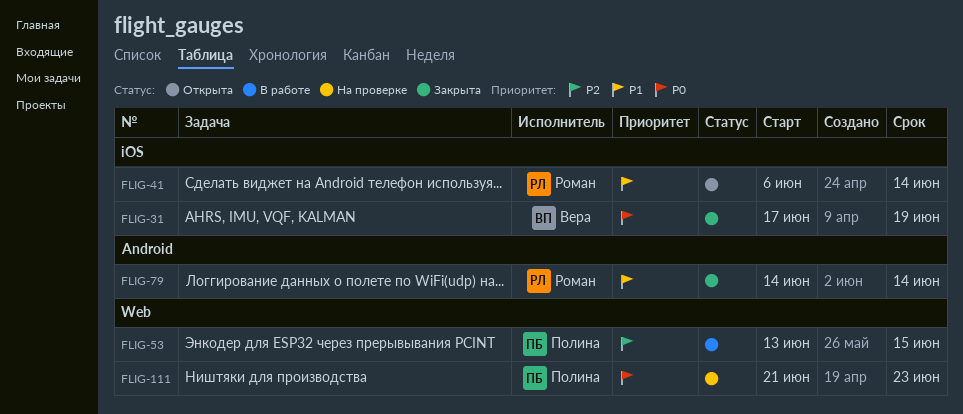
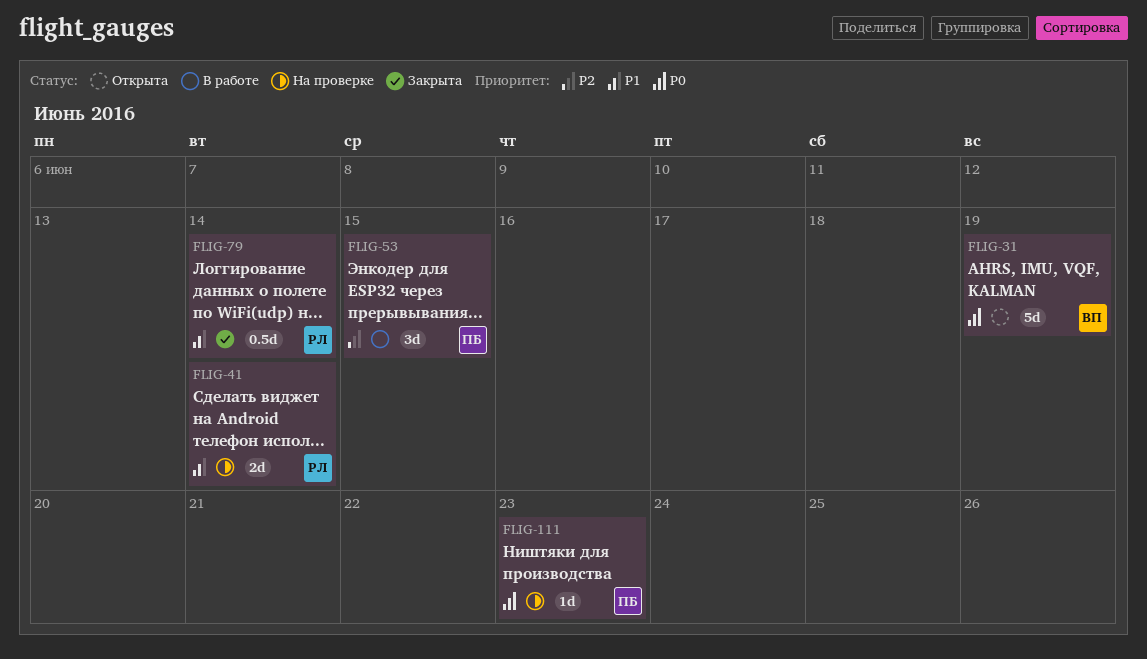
FLIG-31, status: Закрыта -> Открыта
FLIG-41, status: Открыта -> На проверке

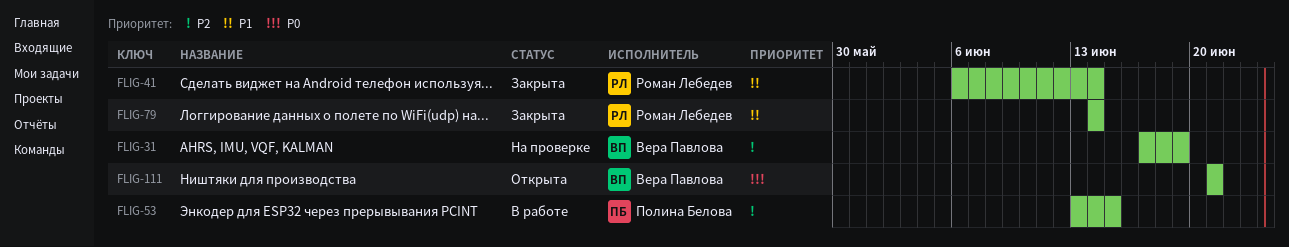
FLIG-31, status: Открыта -> На проверке
FLIG-31, priority: P0 -> P2
FLIG-41, status: На проверке -> Закрыта
FLIG-111, status: На проверке -> Открыта
FLIG-111, owner: Полина Белова -> Вера Павлова
FLIG-111, due: Jun 23 -> Jun 21

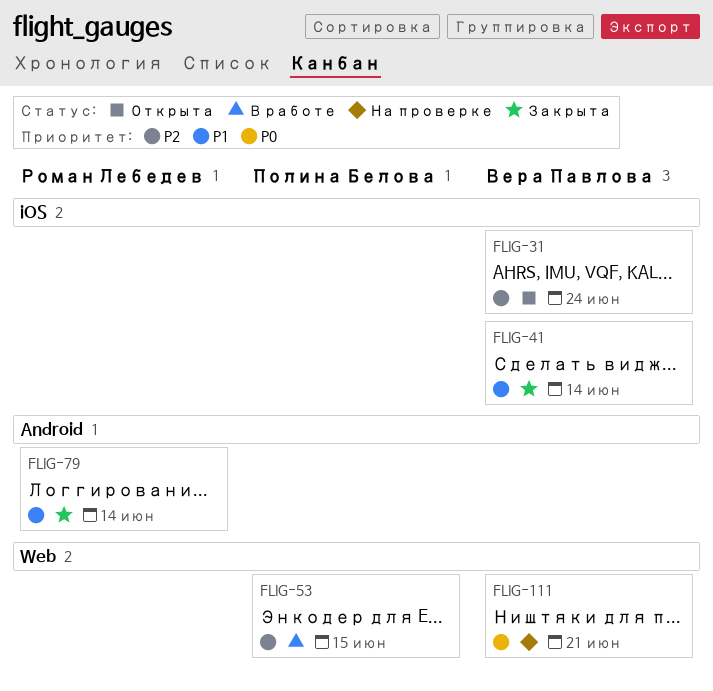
FLIG-31, status: На проверке -> Открыта
FLIG-31, due: Jun 19 -> Jun 24
FLIG-41, owner: Роман Лебедев -> Вера Павлова
FLIG-111, status: Открыта -> На проверке

